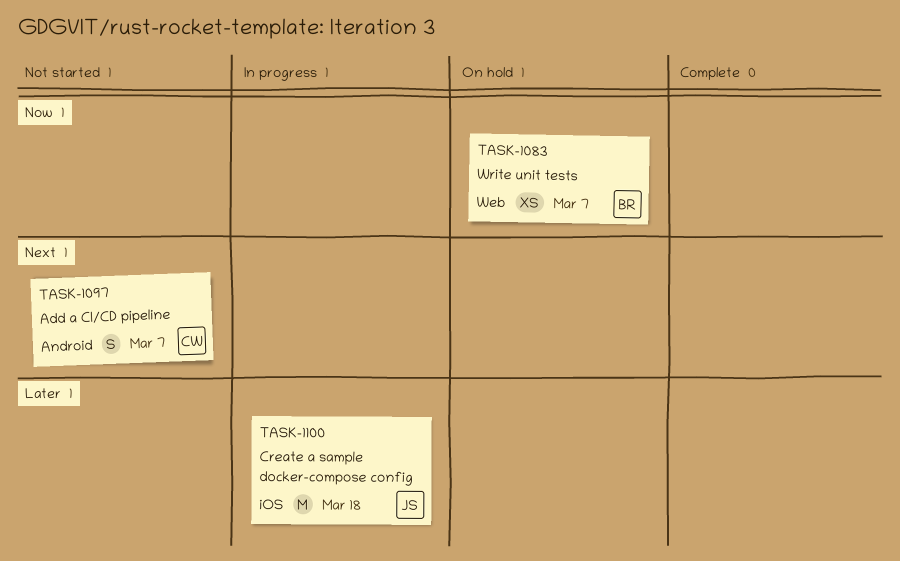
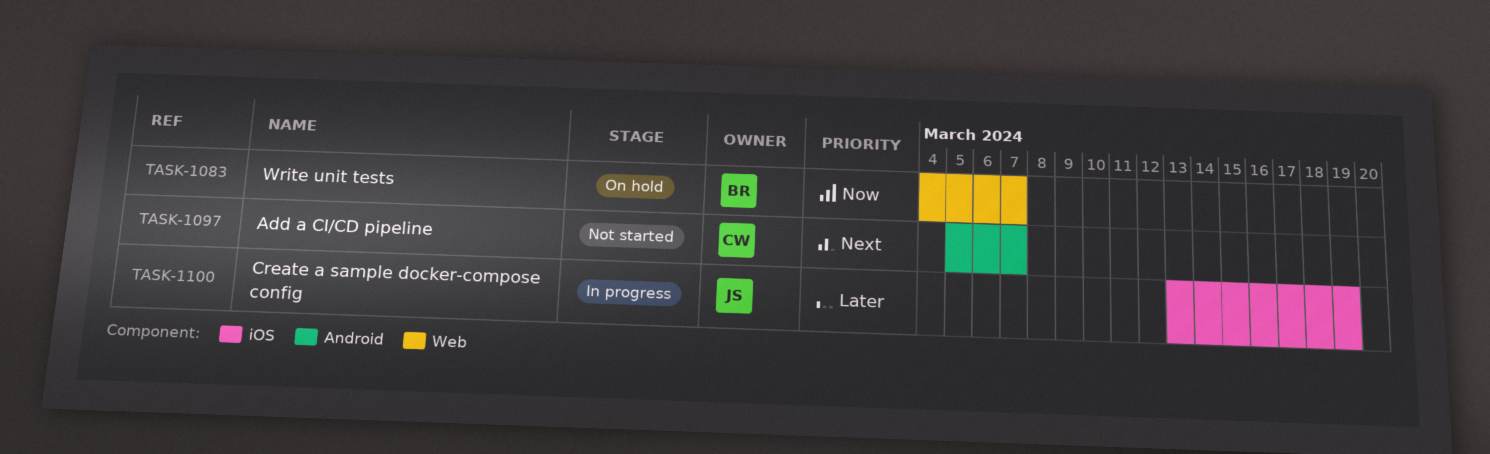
TASK-1100, due: Mar 18 -> Mar 19

